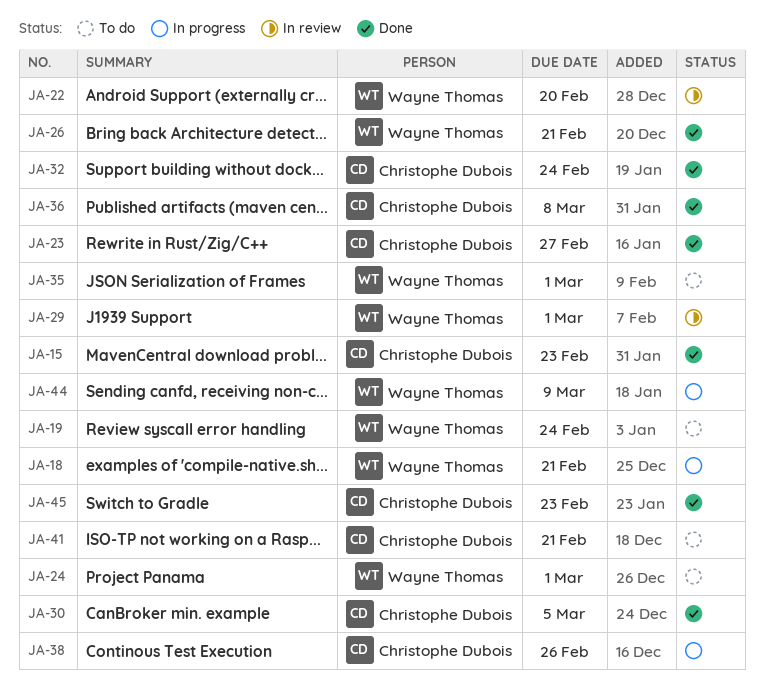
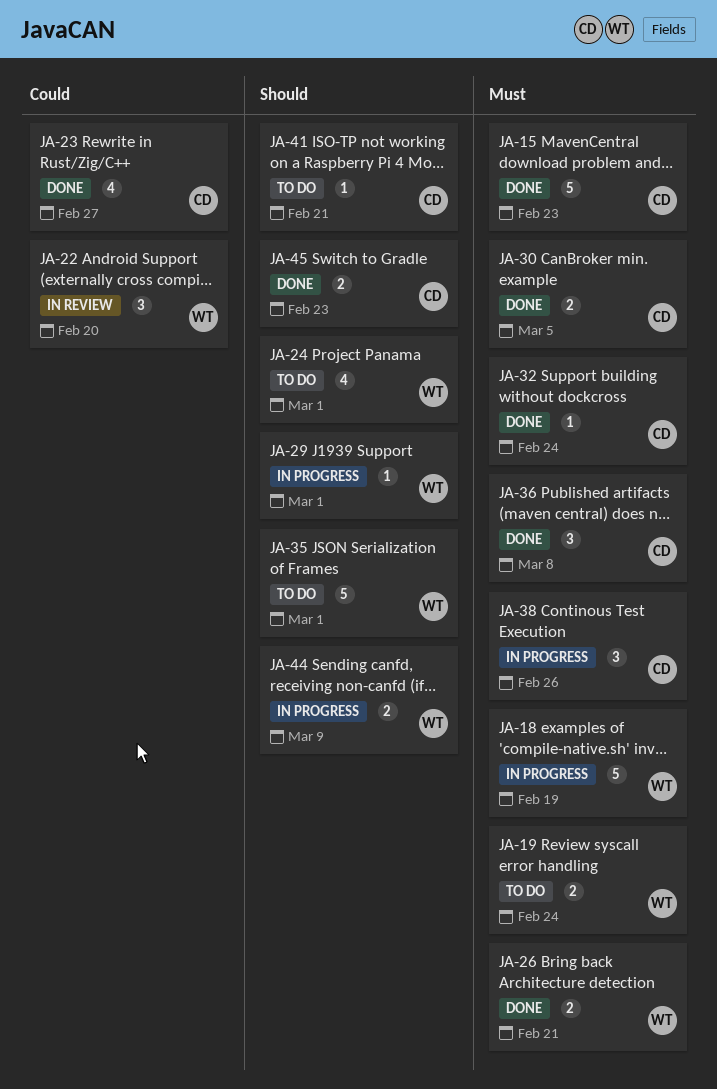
JA-18, due: Feb 21 -> Feb 19
JA-29, status: In review -> In progress

